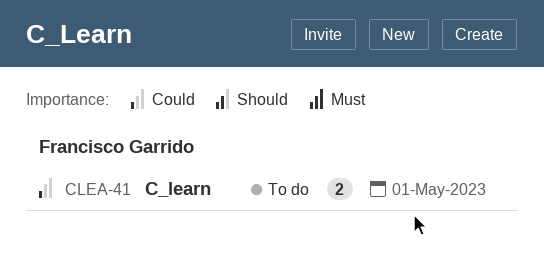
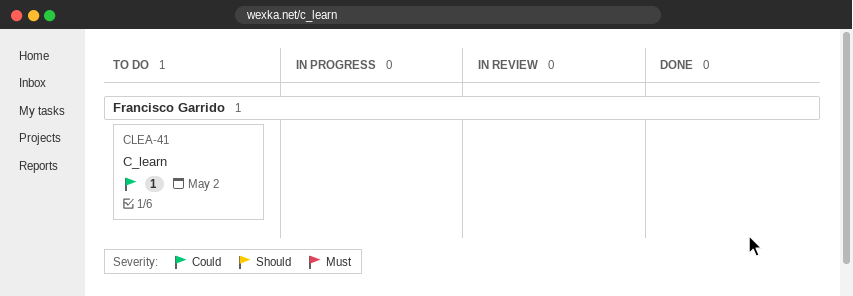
CLEA-41, estimate: 2 -> 1
CLEA-41, due: May 1 -> May 2

